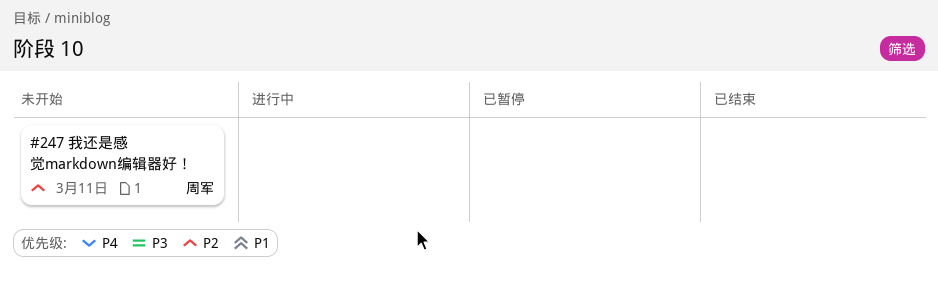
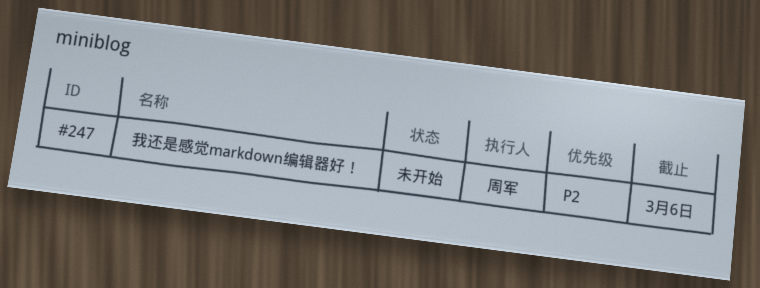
#247, due: Mar 11 -> Mar 6

